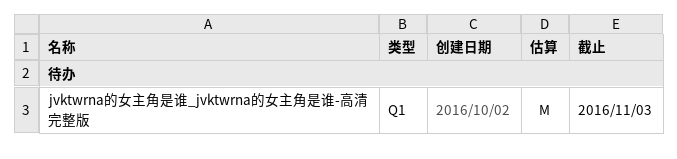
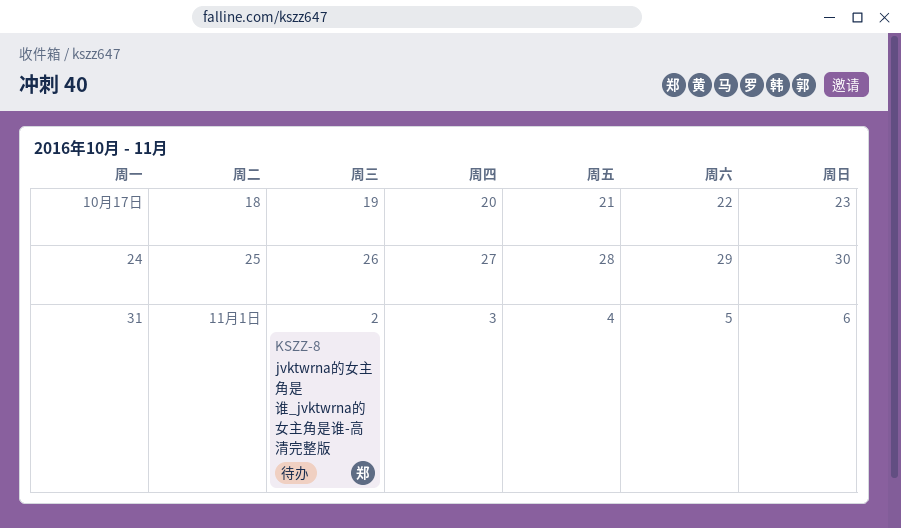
jvktwrna的女主角是谁_jvktwrna的女主角是谁-高清完整版, due: Nov 3 -> Nov 2

